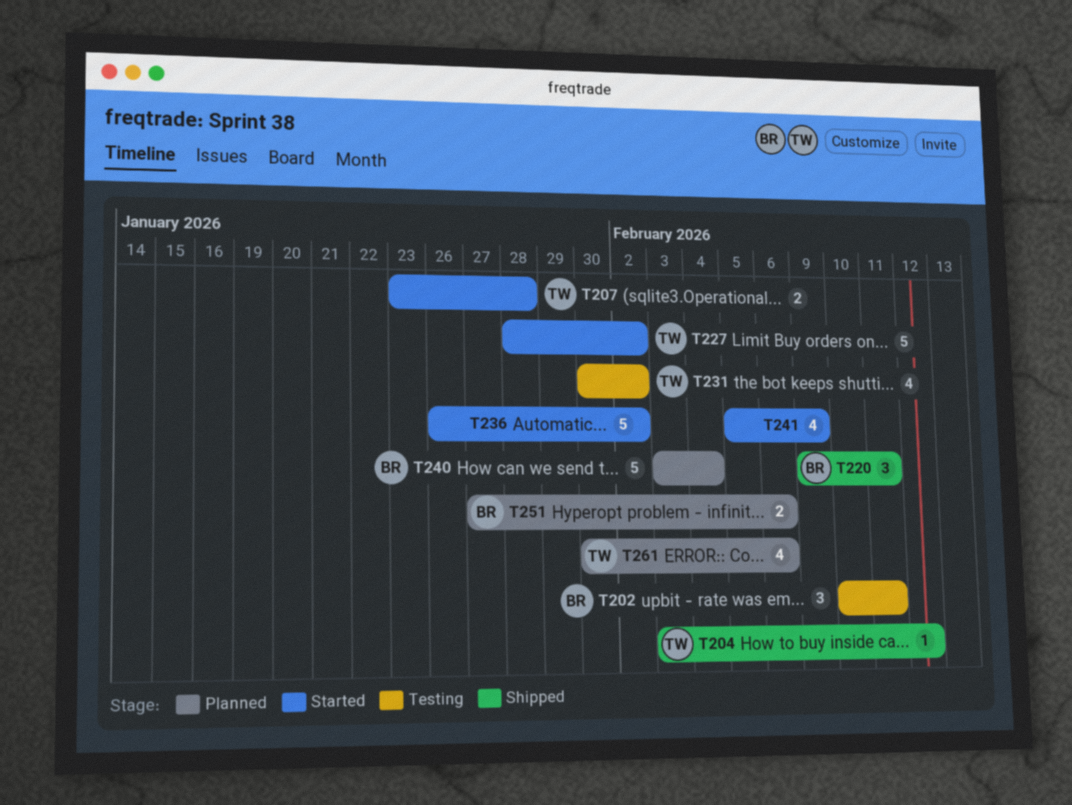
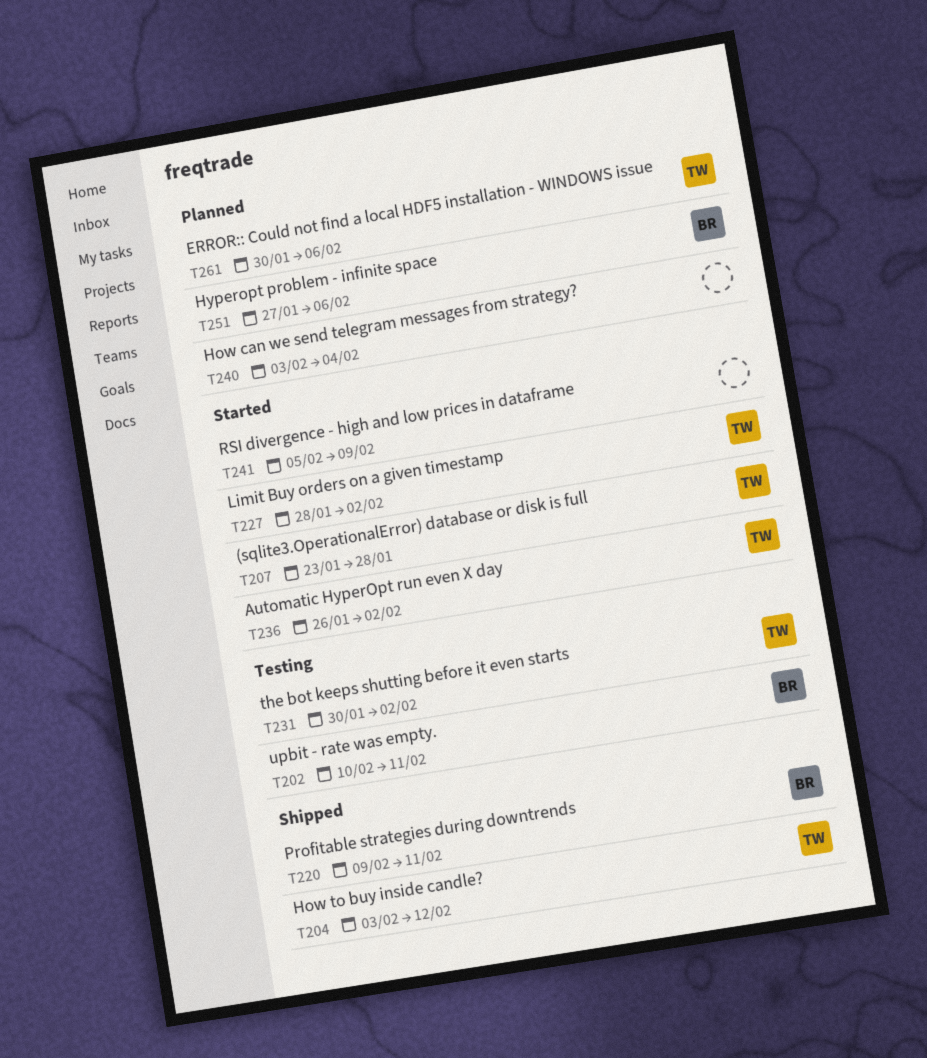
T236, owner: none -> TW
T240, owner: BR -> none

